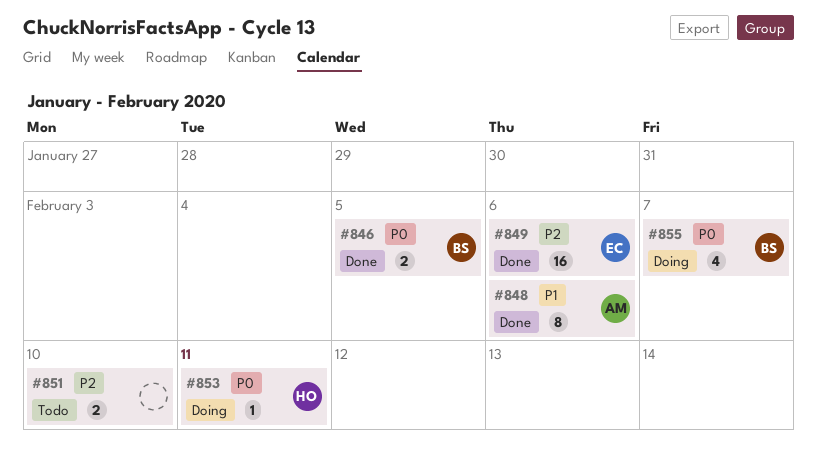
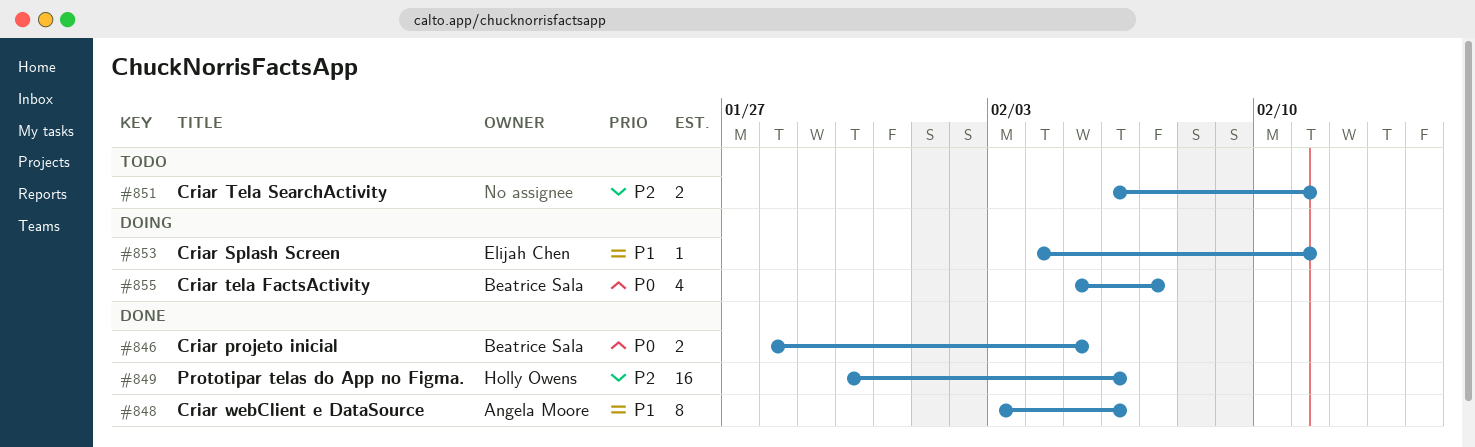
#849, owner: Elijah Chen -> Holly Owens
#851, due: Feb 10 -> Feb 11
#853, owner: Holly Owens -> Elijah Chen
#853, priority: P0 -> P1

